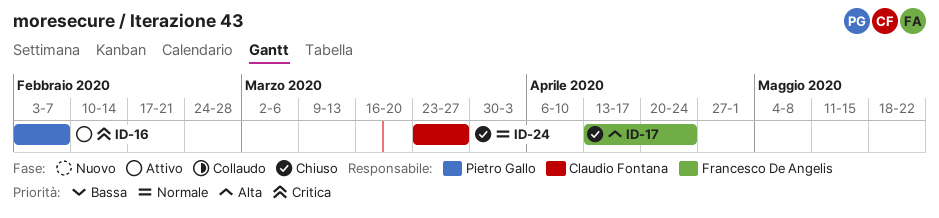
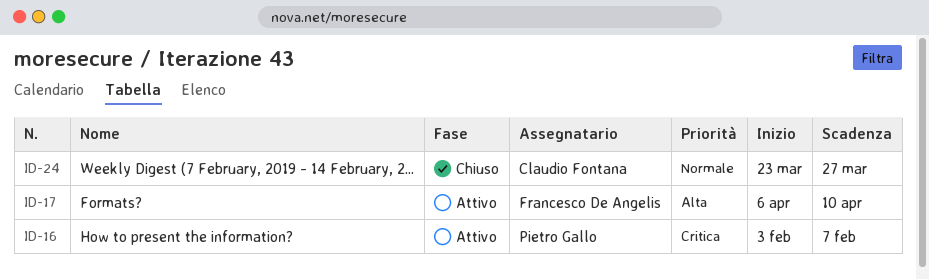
ID-17, status: Chiuso -> Attivo
ID-17, start: Apr 13 -> Apr 6
ID-17, due: Apr 24 -> Apr 10

